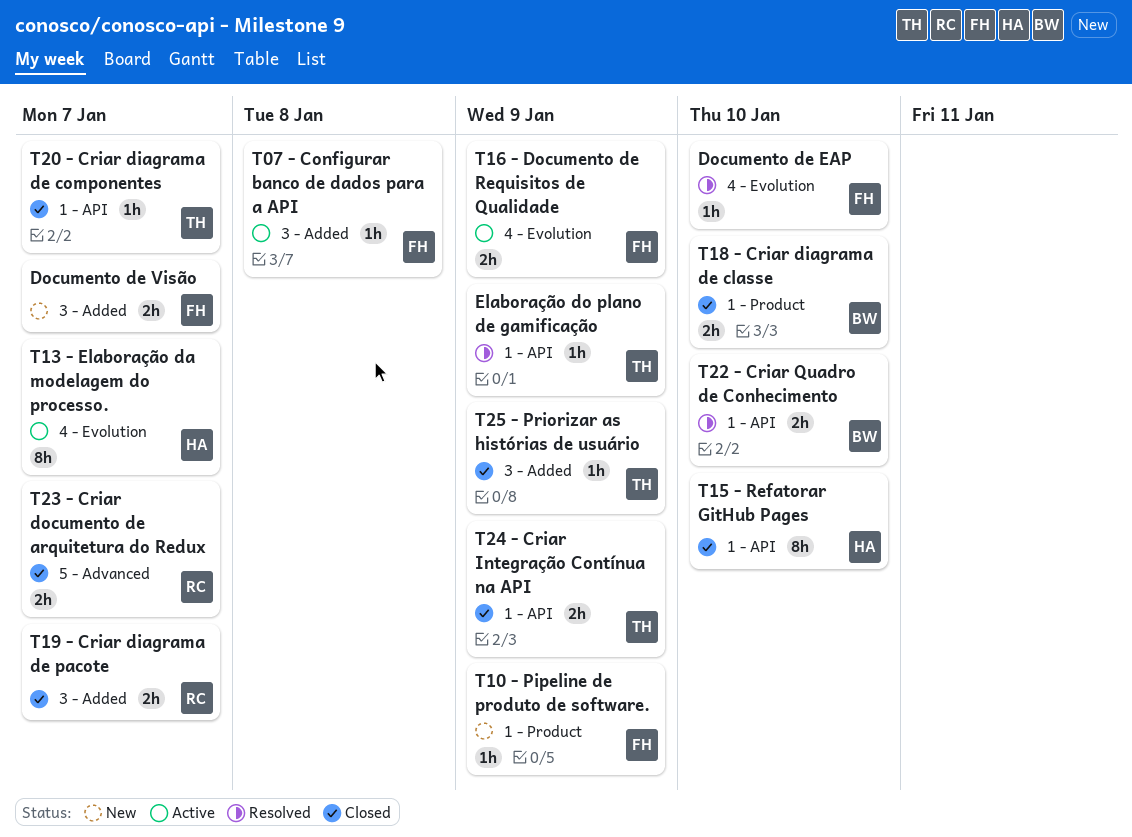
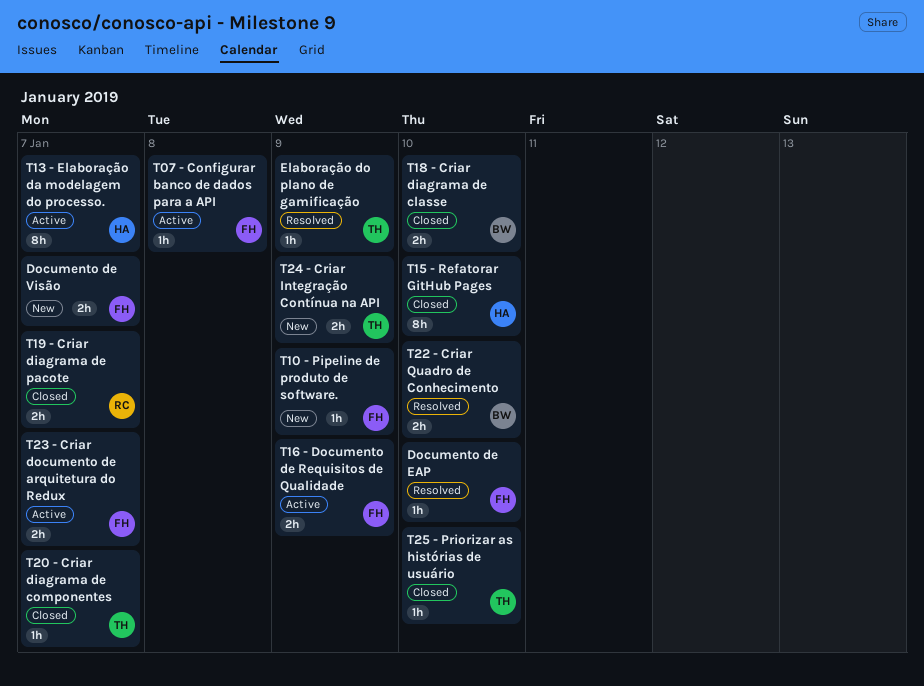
T23 - Criar documento de arquitetura do Redux, status: Closed -> Active
T23 - Criar documento de arquitetura do Redux, owner: RC -> FH
T24 - Criar Integração Contínua na API, status: Closed -> New
T25 - Priorizar as histórias de usuário, due: Jan 9 -> Jan 10

